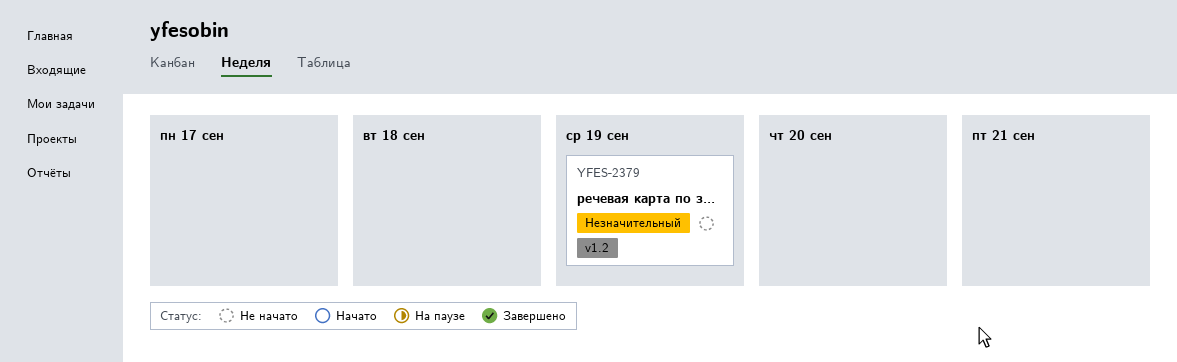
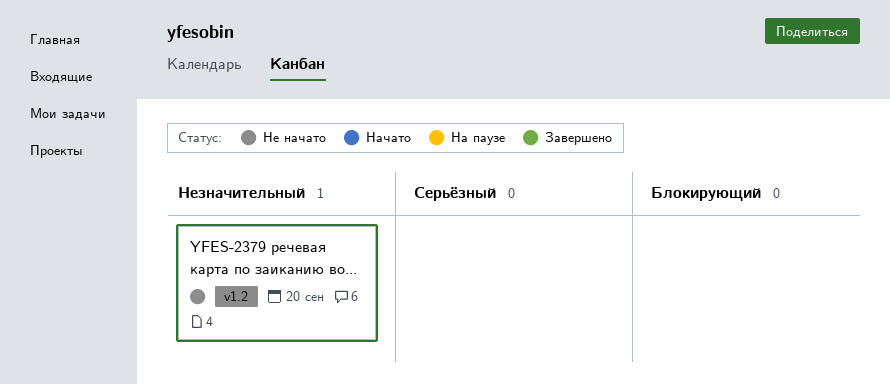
YFES-2379, due: Sep 19 -> Sep 20

